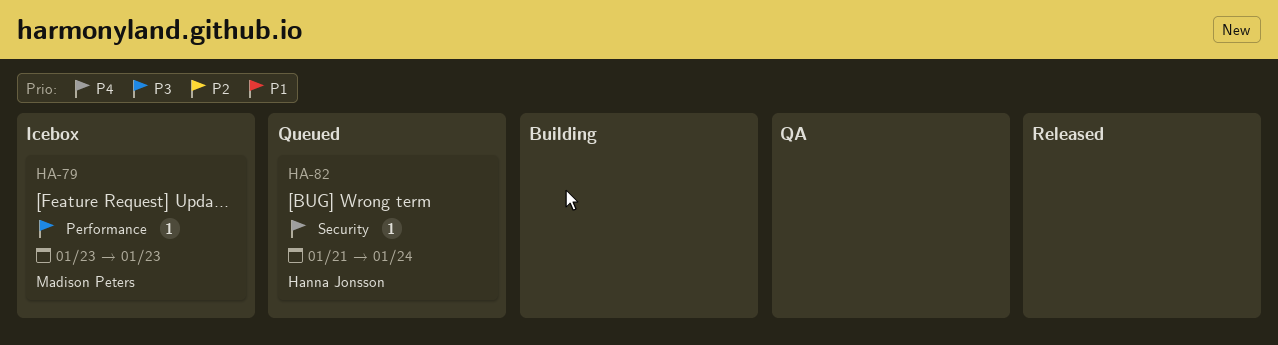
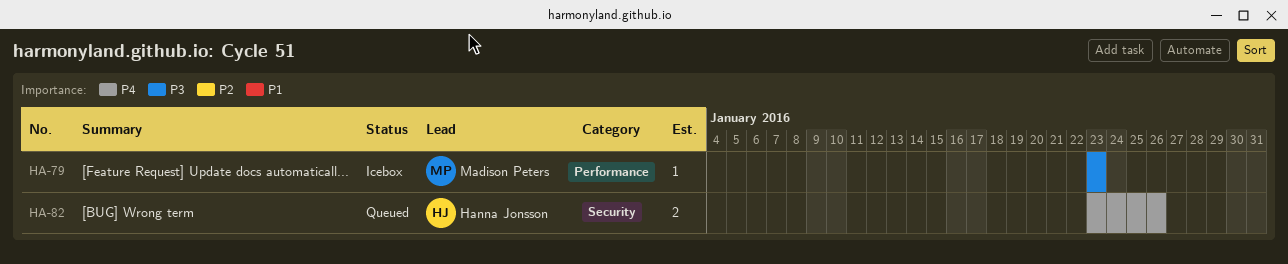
HA-82, estimate: 1 -> 2
HA-82, start: Jan 21 -> Jan 23
HA-82, due: Jan 24 -> Jan 26

